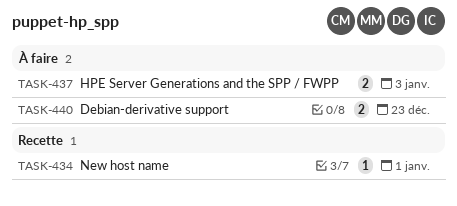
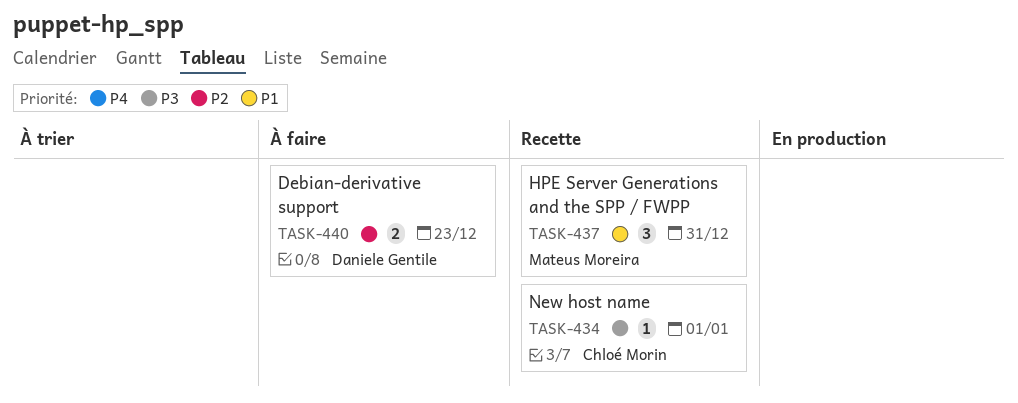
TASK-437, status: À faire -> Recette
TASK-437, estimate: 2 -> 3
TASK-437, due: Jan 3 -> Dec 31

